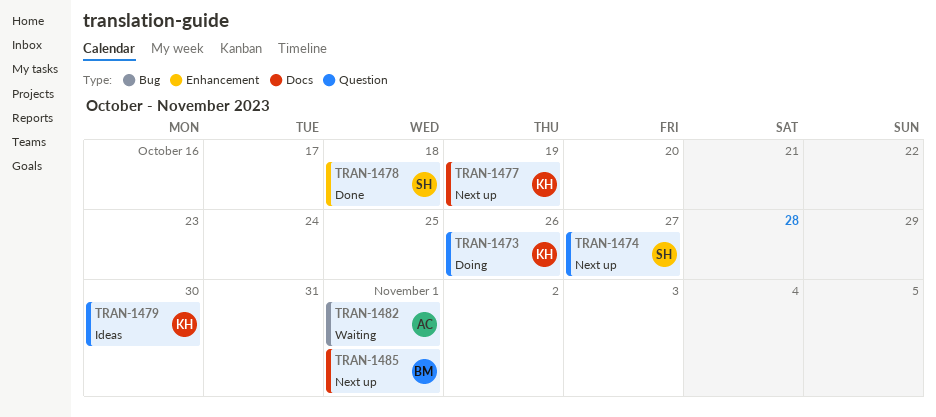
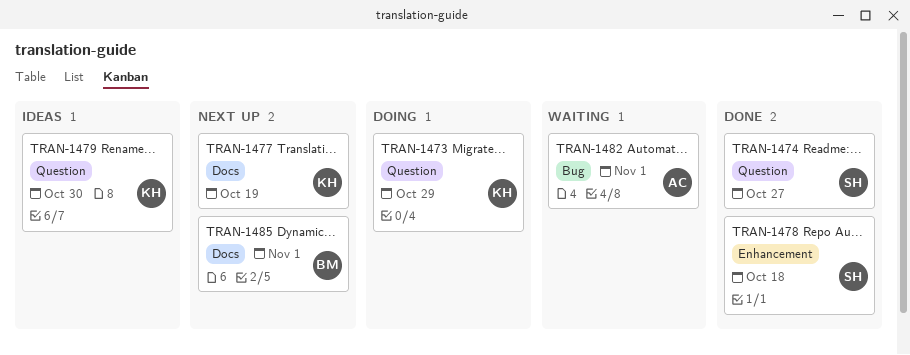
TRAN-1473, due: Oct 26 -> Oct 29
TRAN-1474, status: Next up -> Done

